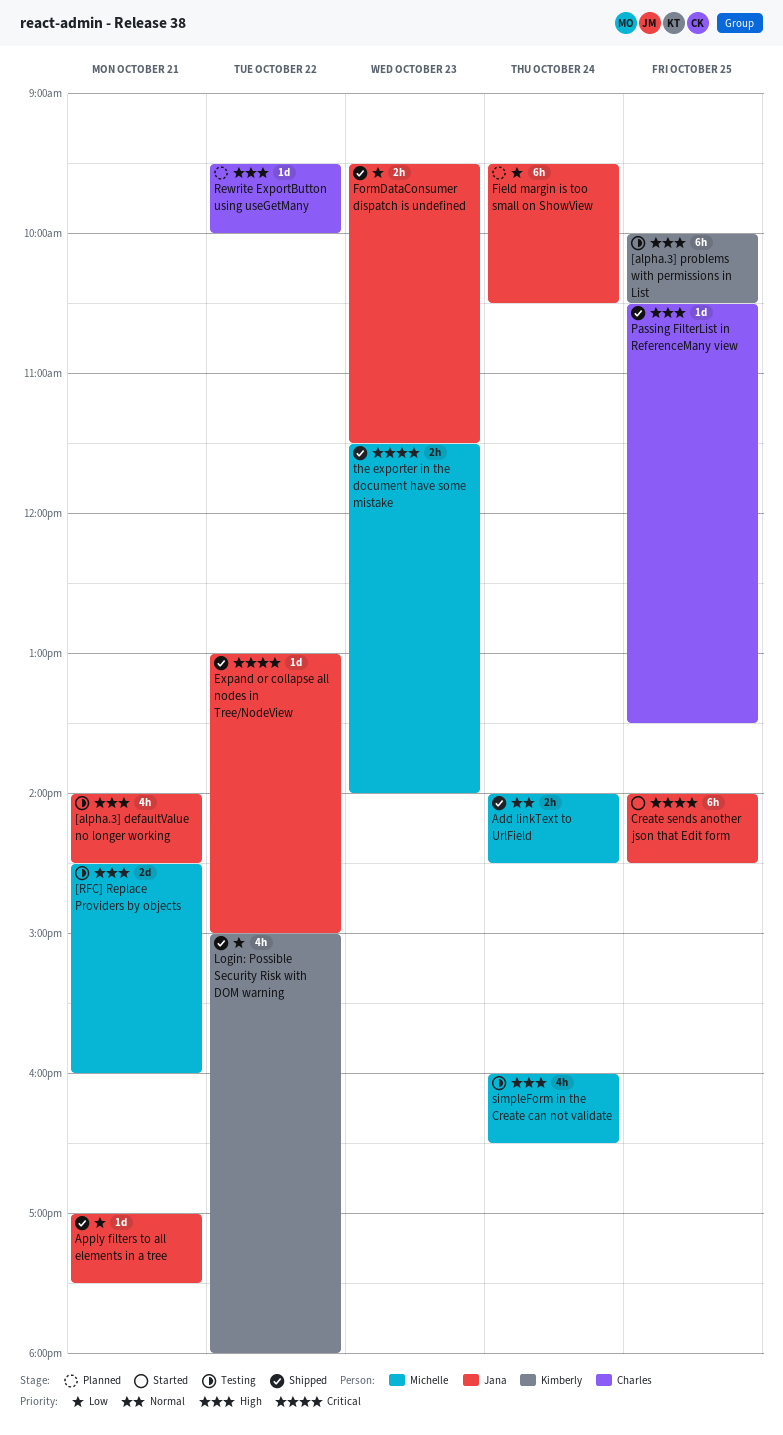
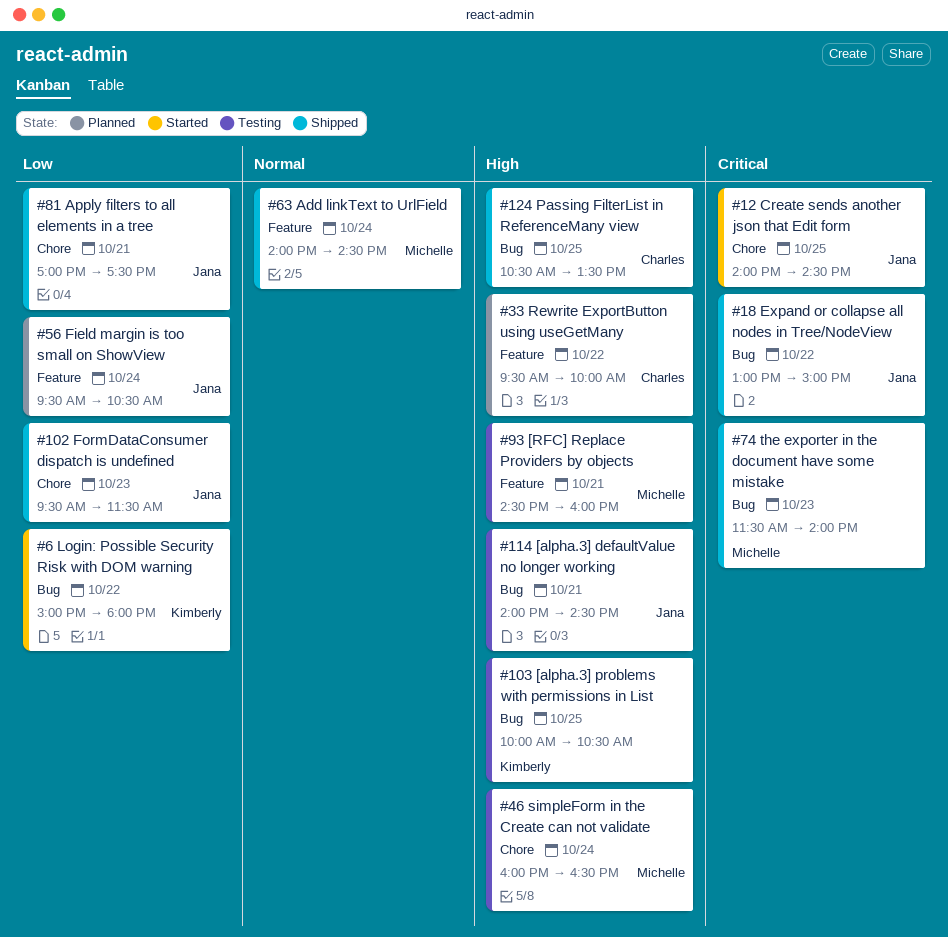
Login: Possible Security Risk with DOM warning, status: Shipped -> Started

